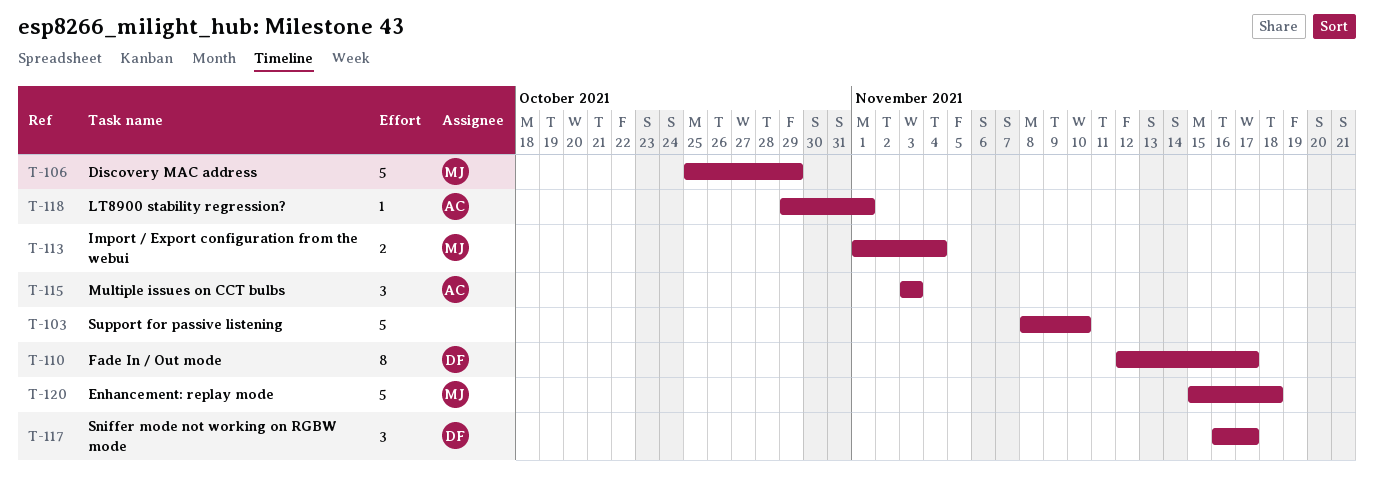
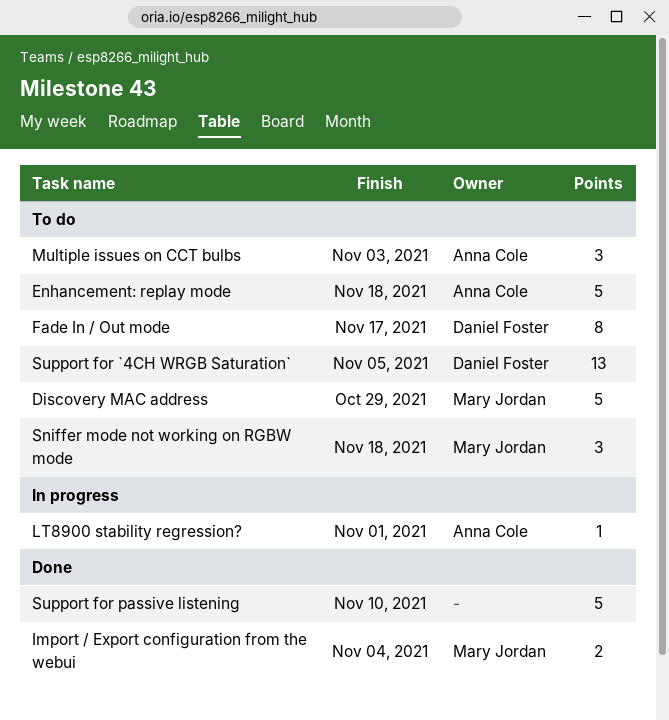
Enhancement: replay mode, owner: Mary Jordan -> Anna Cole
Sniffer mode not working on RGBW mode, owner: Daniel Foster -> Mary Jordan
Sniffer mode not working on RGBW mode, due: Nov 17 -> Nov 18
Support for `4CH WRGB Saturation`: none -> present

